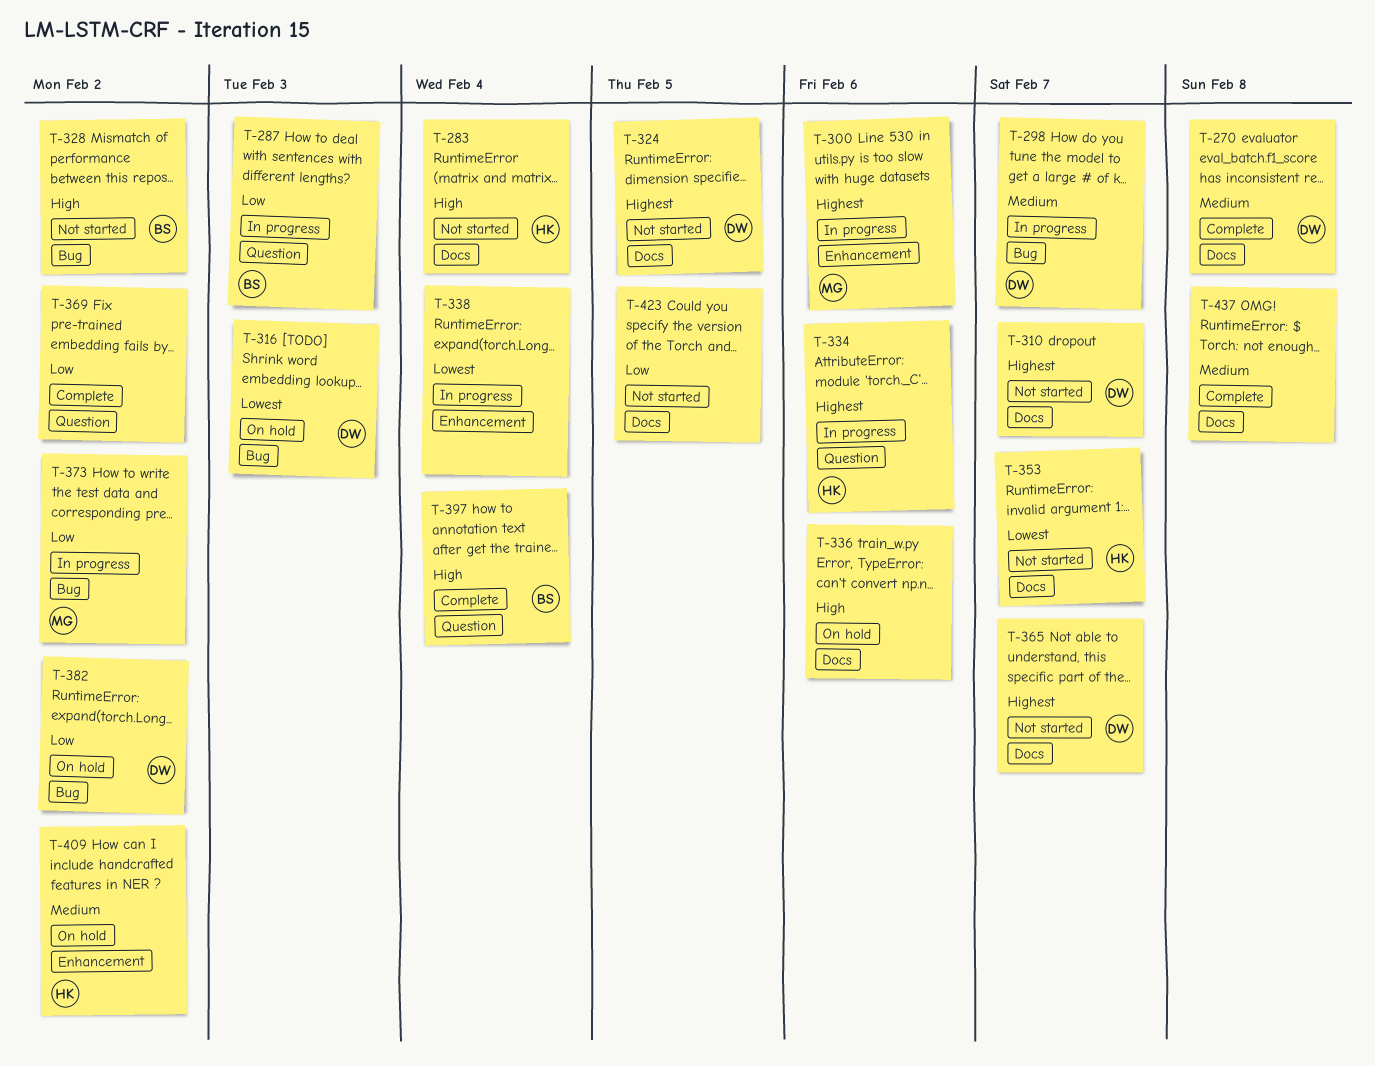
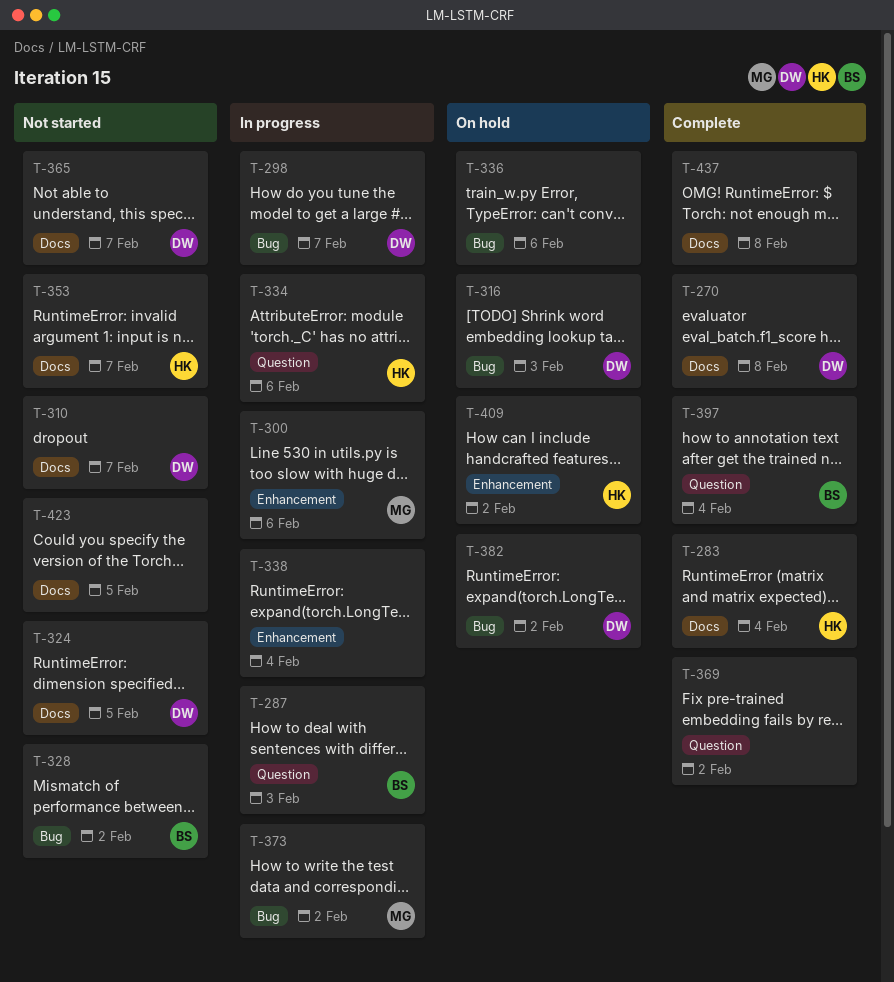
T-283, status: Not started -> Complete
T-336, label: Docs -> Bug

